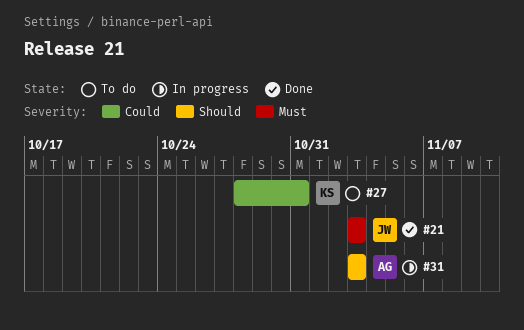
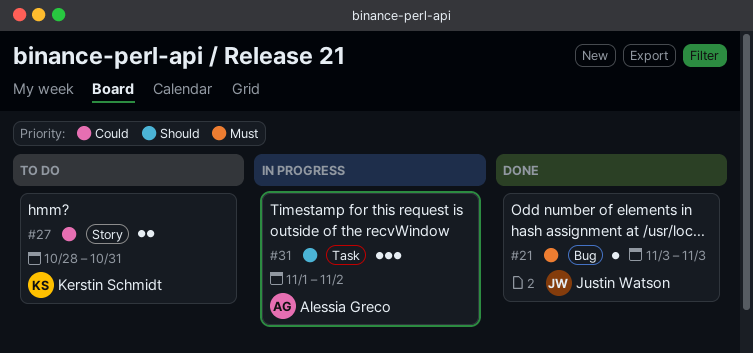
#31, start: Nov 3 -> Nov 1
#31, due: Nov 3 -> Nov 2

